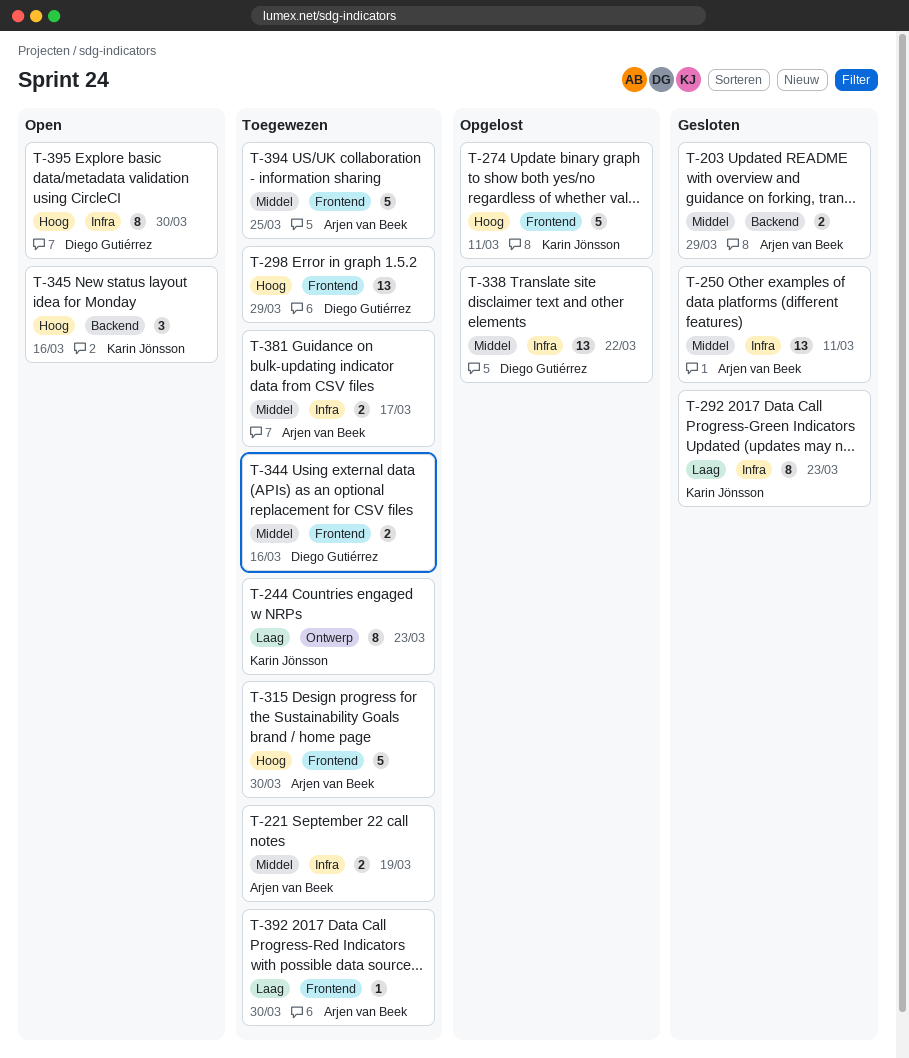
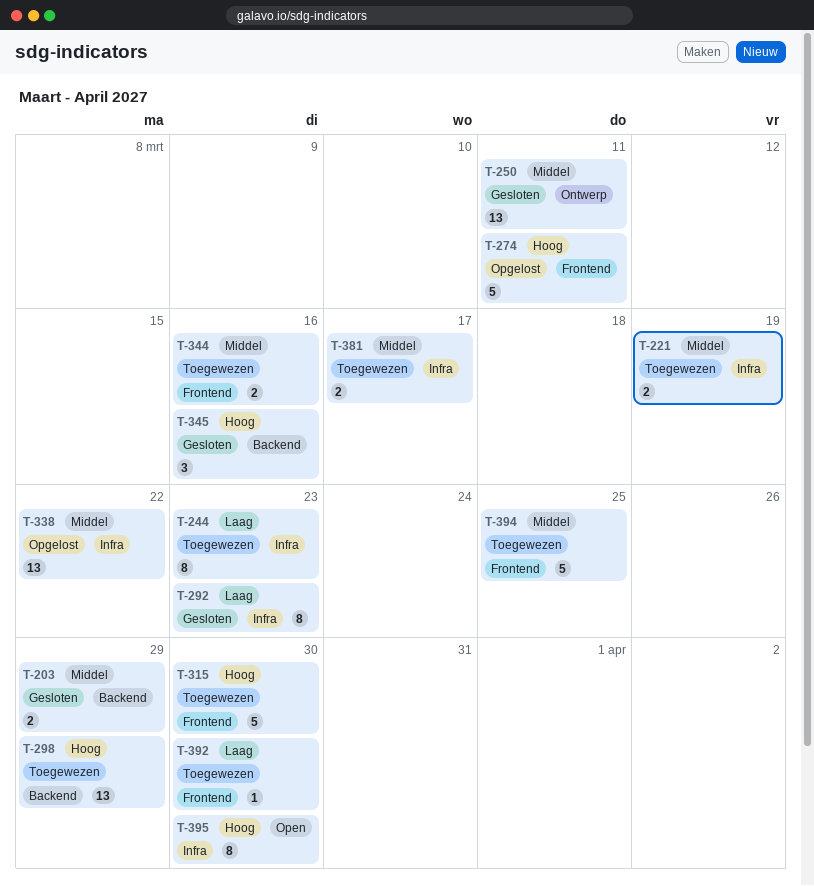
T-244, label: Ontwerp -> Infra
T-250, label: Infra -> Ontwerp
T-298, label: Frontend -> Backend
T-345, status: Open -> Gesloten

